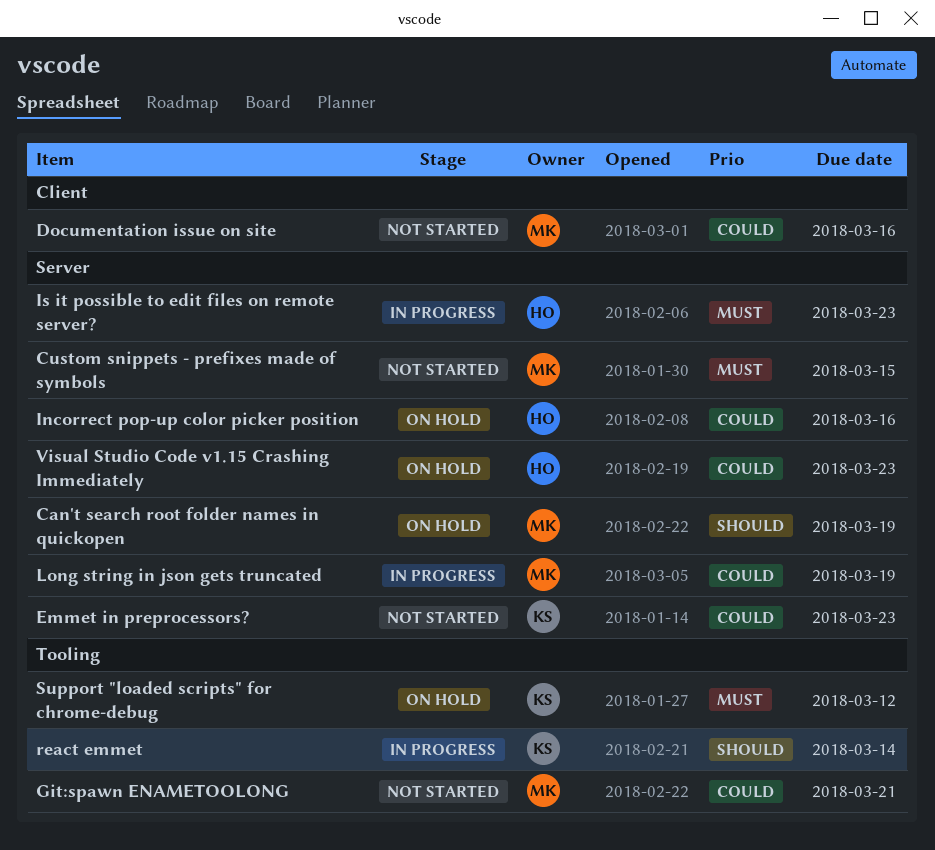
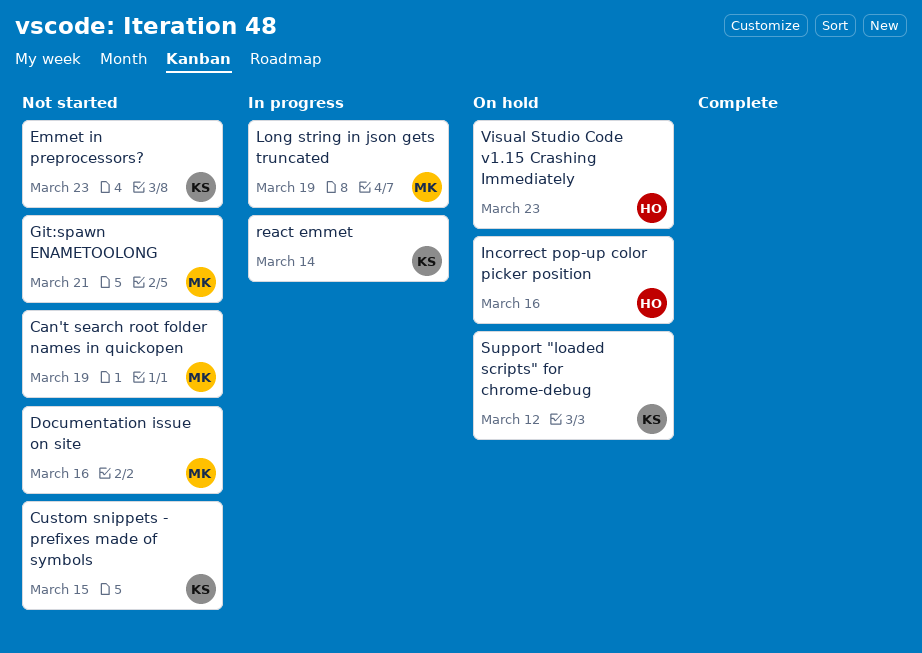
Can't search root folder names in quickopen, status: On hold -> Not started
Custom snippets - prefixes made of symbols, owner: MK -> KS
Is it possible to edit files on remote server?: present -> none

